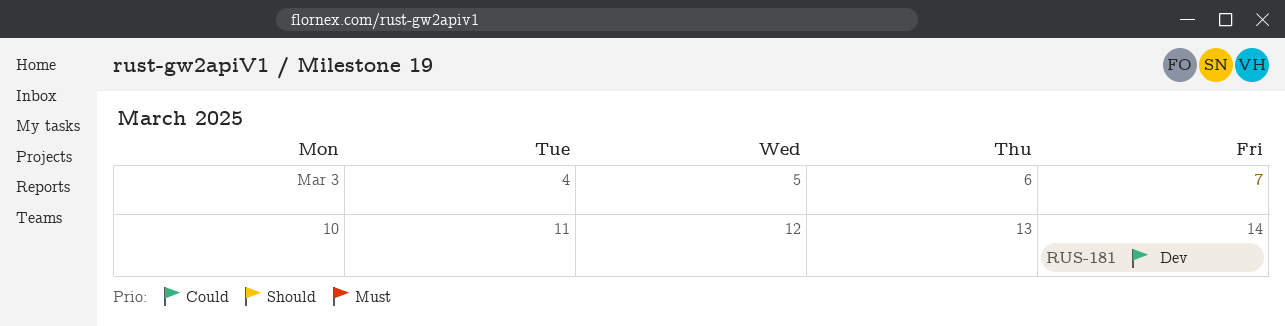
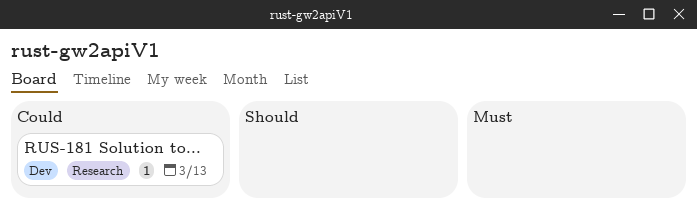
RUS-181, due: Mar 14 -> Mar 13

